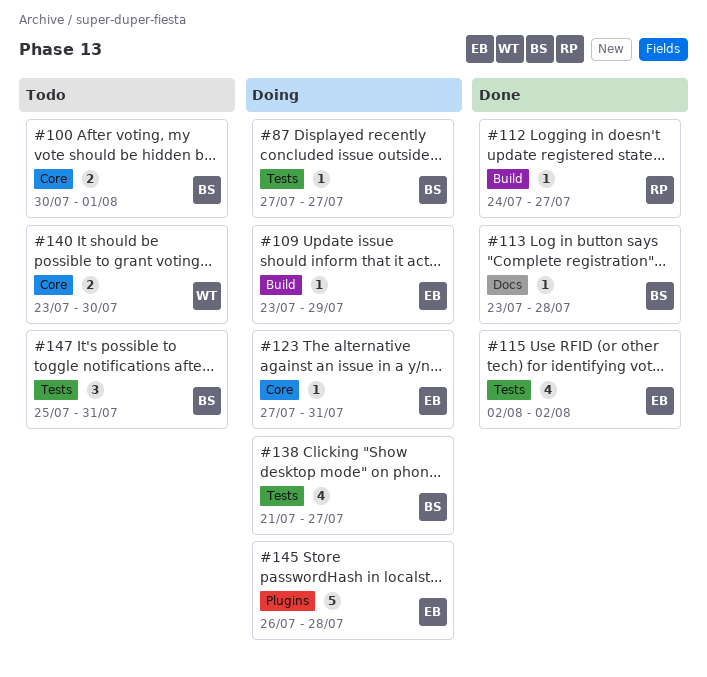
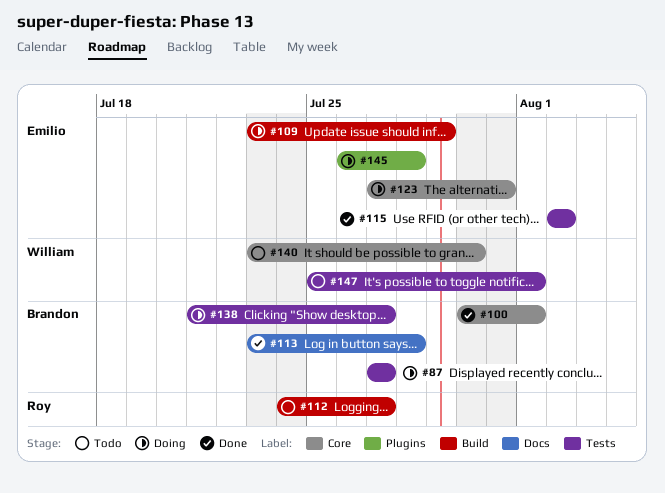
#100, status: Todo -> Done
#112, status: Done -> Todo
#147, owner: Brandon -> William
#147, due: Jul 31 -> Aug 1

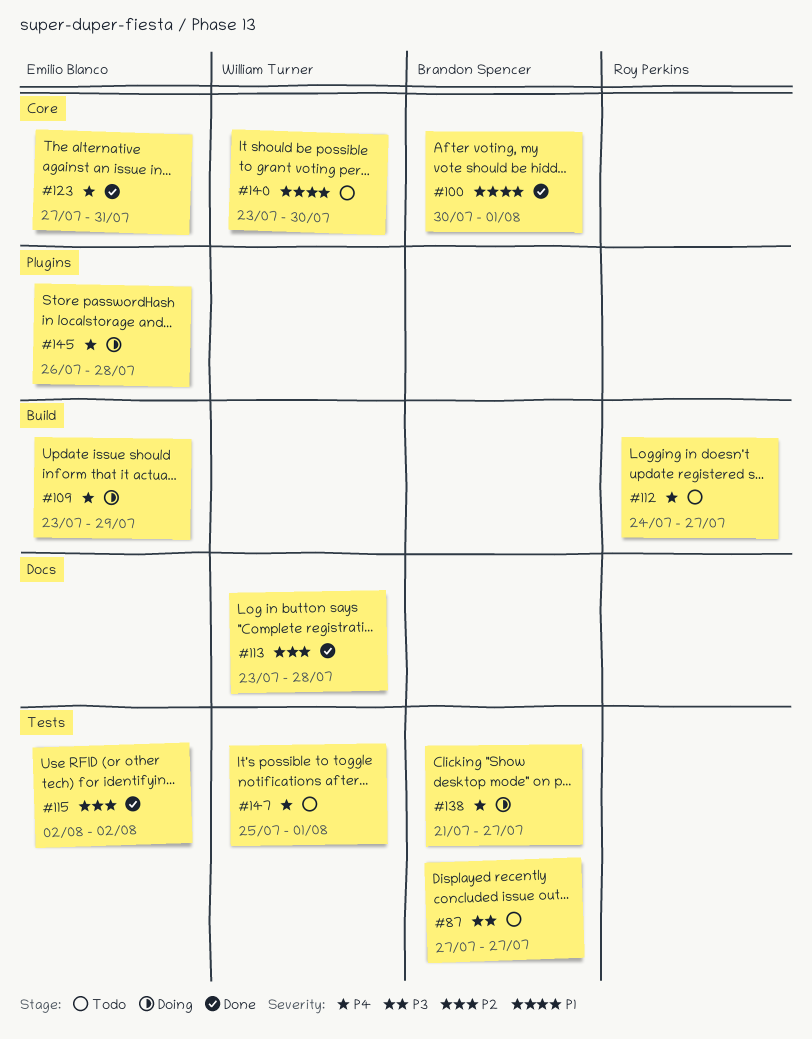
#87, status: Doing -> Todo
#113, owner: Brandon Spencer -> William Turner
#123, status: Doing -> Done

